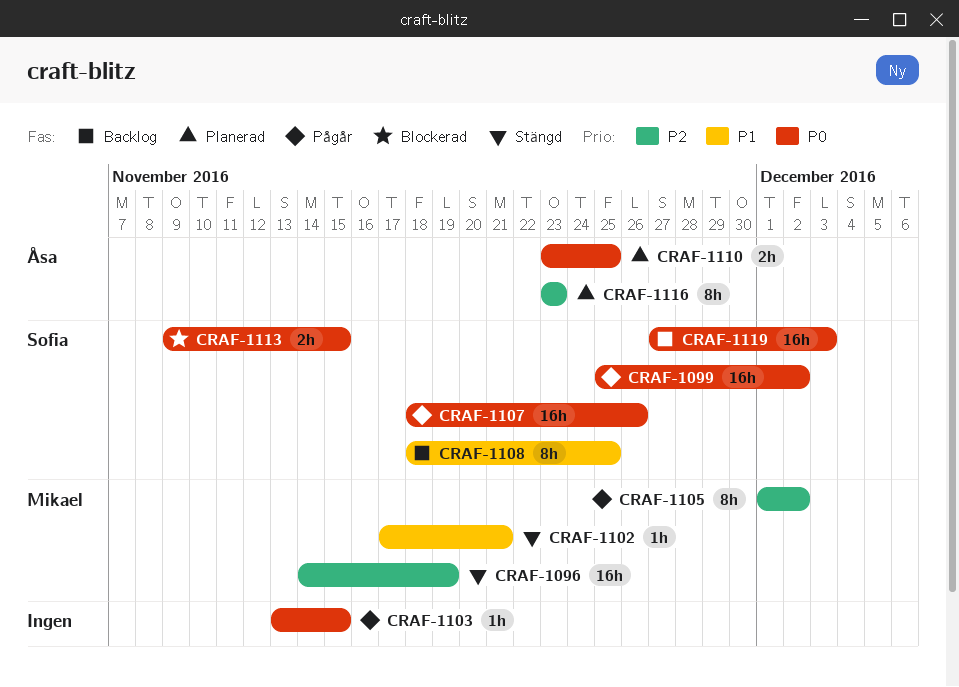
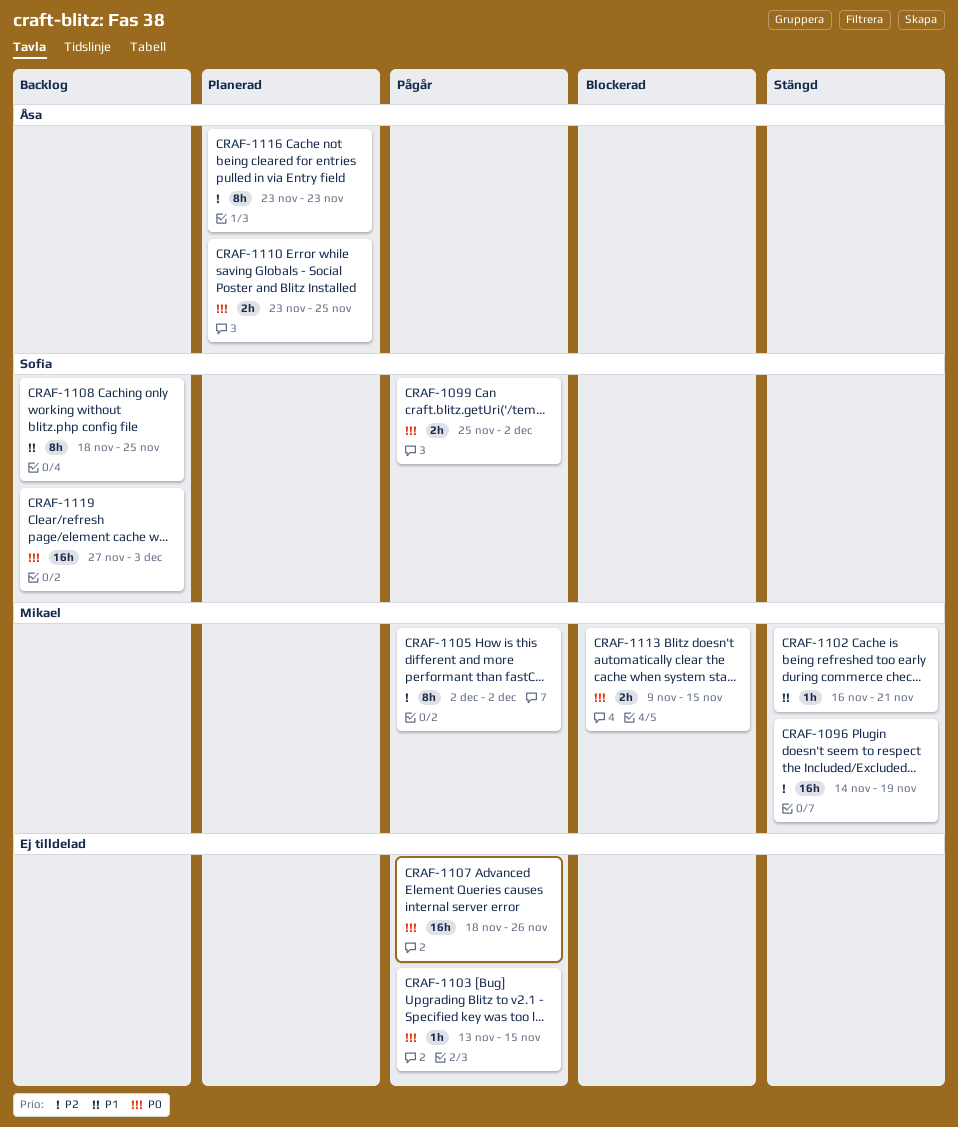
CRAF-1099, estimate: 16h -> 2h
CRAF-1102, start: Nov 17 -> Nov 16
CRAF-1105, start: Dec 1 -> Dec 2
CRAF-1107, owner: Sofia -> none
CRAF-1113, owner: Sofia -> Mikael

